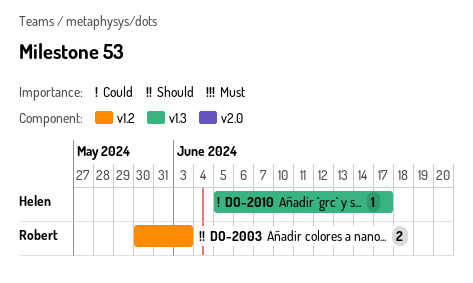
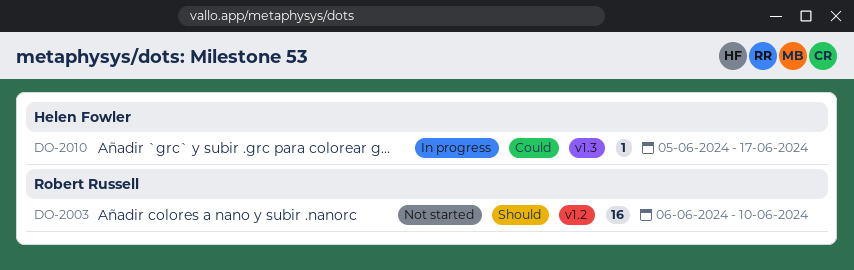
DO-2003, estimate: 2 -> 16
DO-2003, start: May 30 -> Jun 6
DO-2003, due: Jun 3 -> Jun 10

